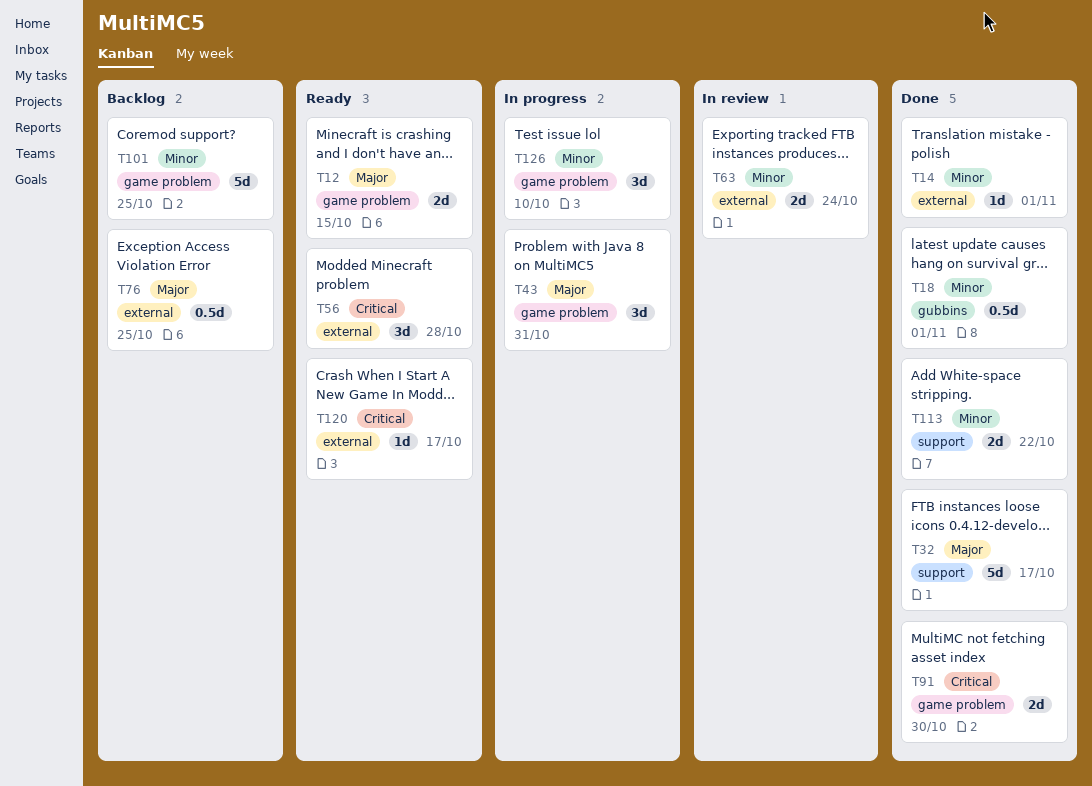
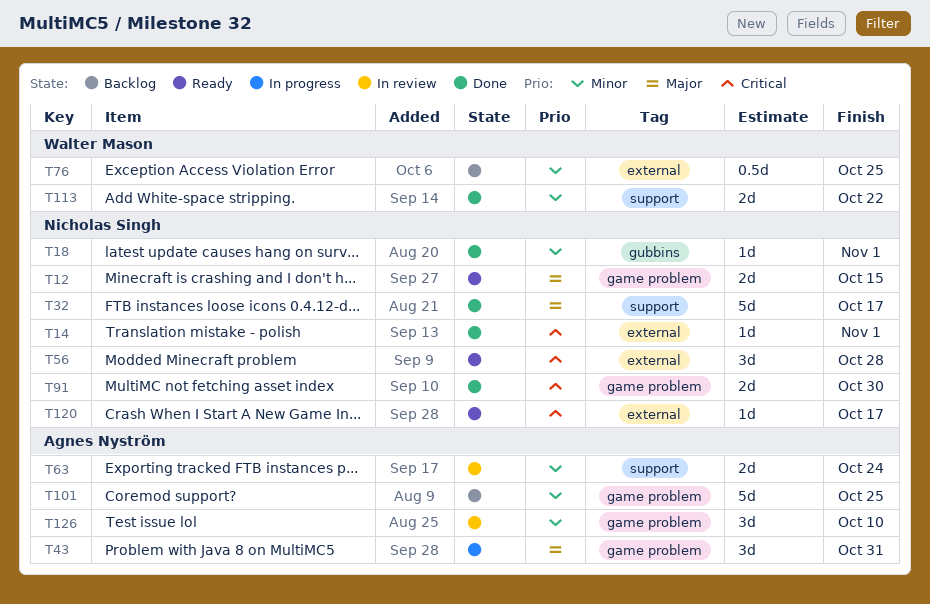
T14, priority: Minor -> Critical
T18, estimate: 0.5d -> 1d
T63, label: external -> support
T76, priority: Major -> Minor
T126, status: In progress -> In review

